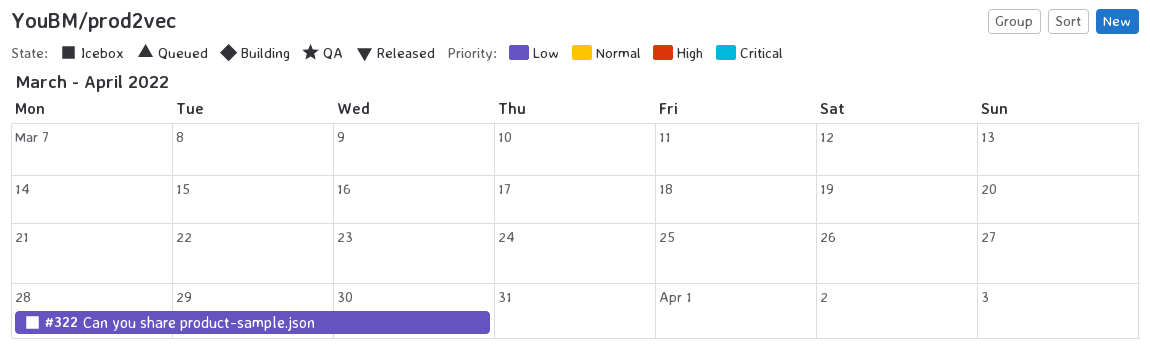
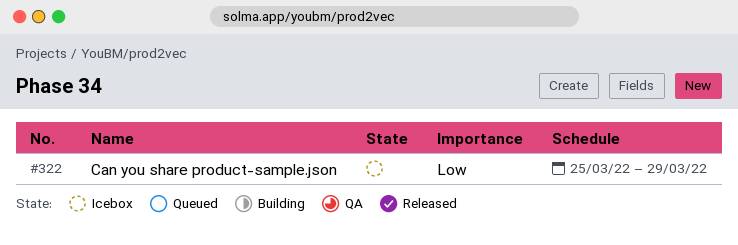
#322, start: Mar 28 -> Mar 25
#322, due: Mar 30 -> Mar 29

